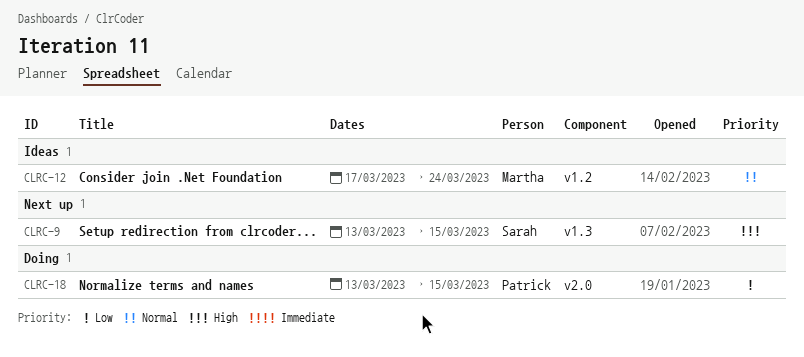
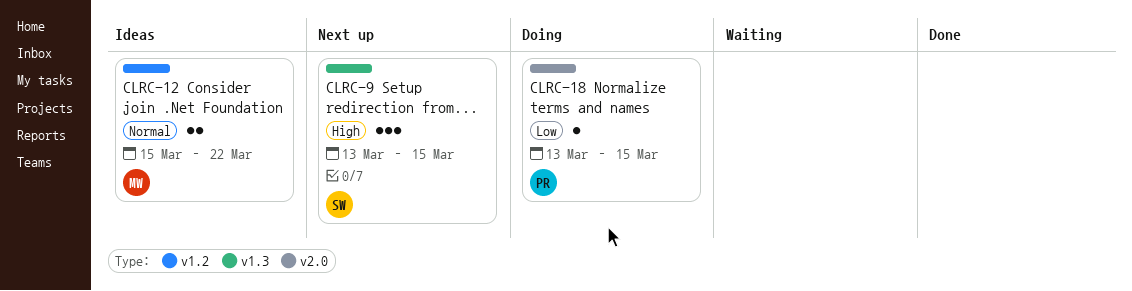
CLRC-12, start: Mar 17 -> Mar 15
CLRC-12, due: Mar 24 -> Mar 22

